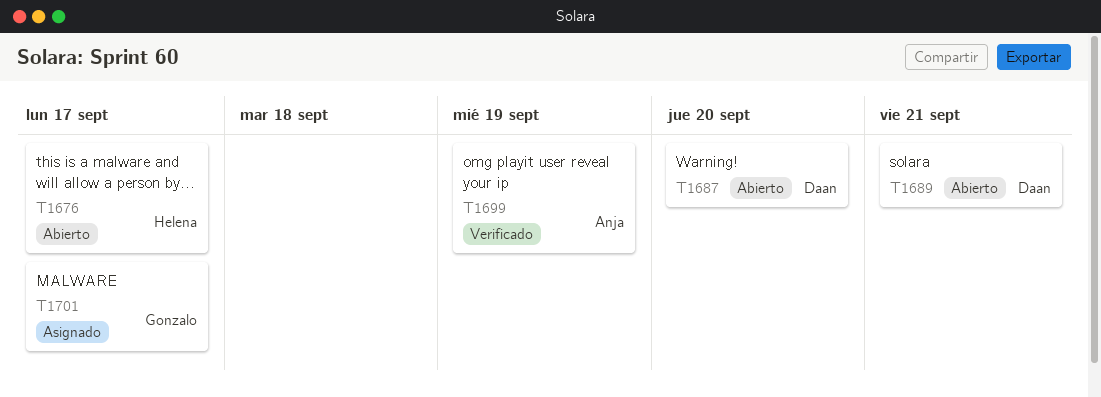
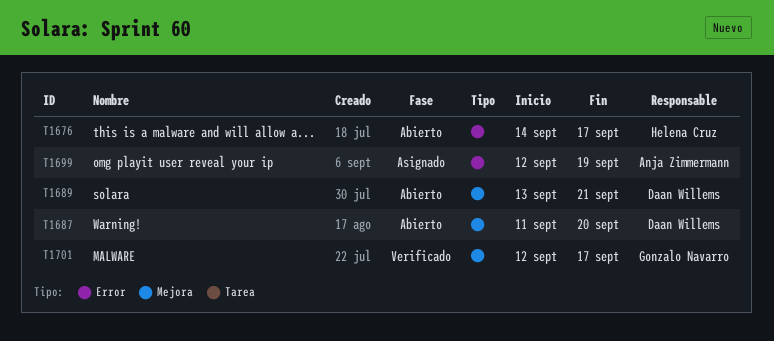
T1699, status: Verificado -> Asignado
T1701, status: Asignado -> Verificado

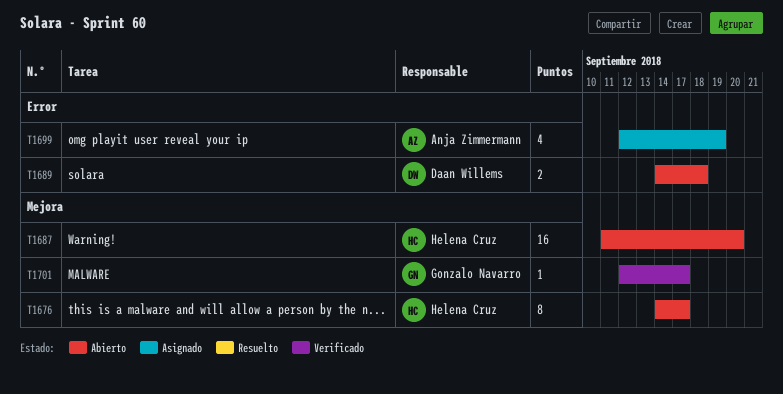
T1676, label: Error -> Mejora
T1687, owner: Daan Willems -> Helena Cruz
T1689, label: Mejora -> Error
T1689, start: Sep 13 -> Sep 14
T1689, due: Sep 21 -> Sep 18

